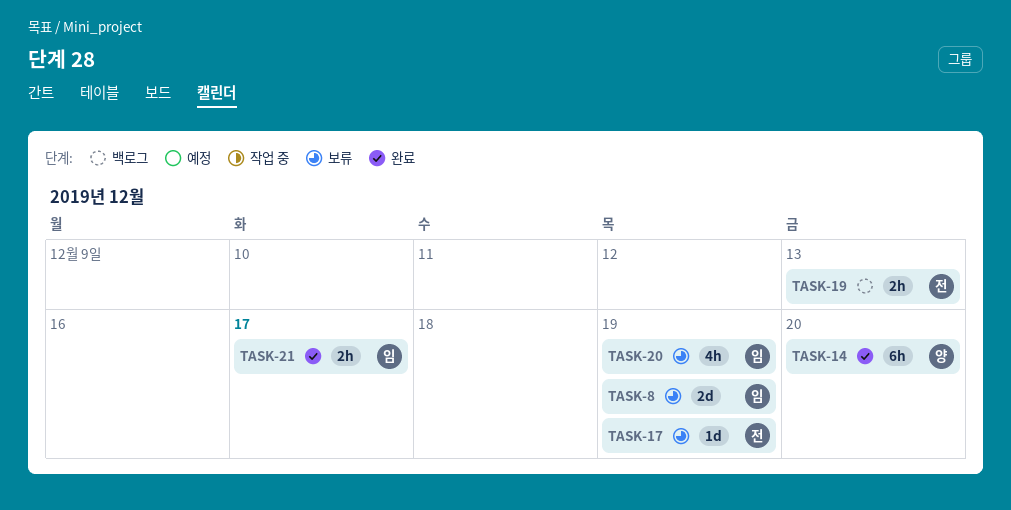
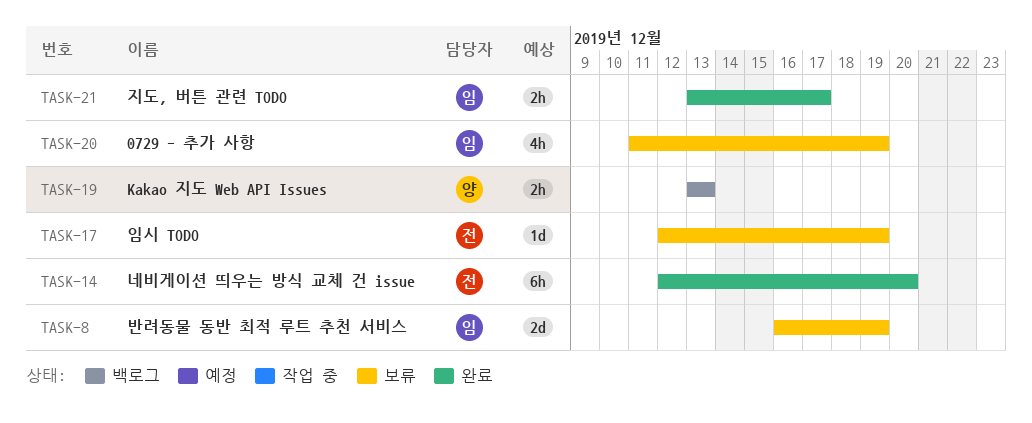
TASK-14, owner: 양 -> 전
TASK-19, owner: 전 -> 양

